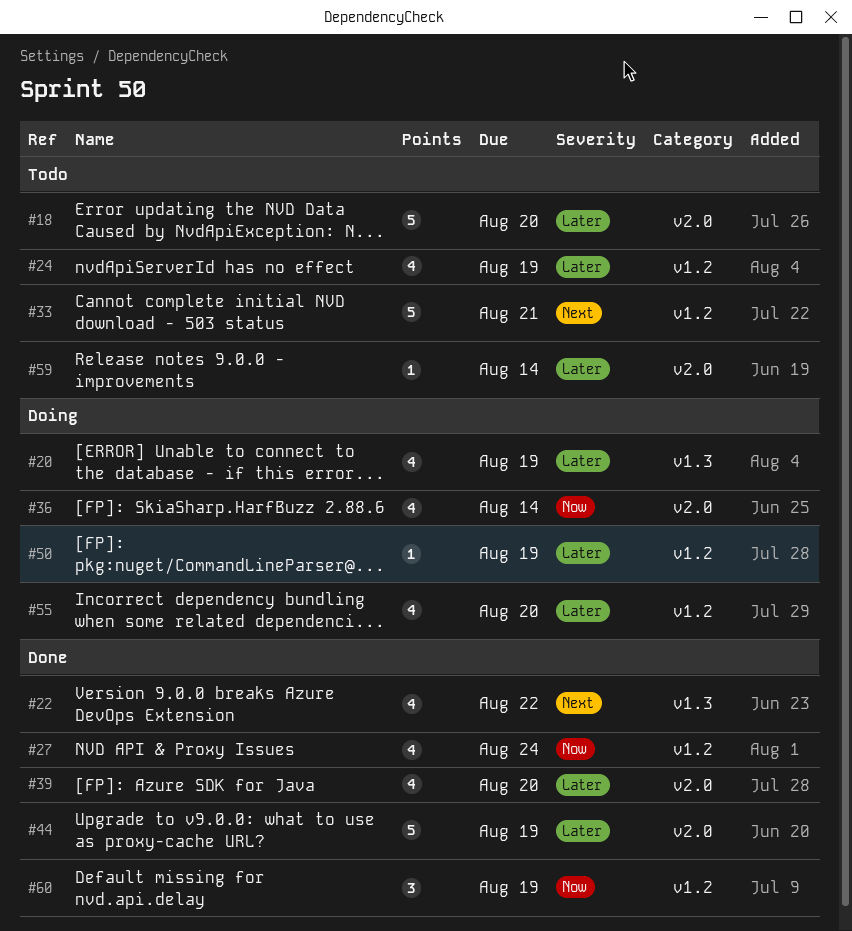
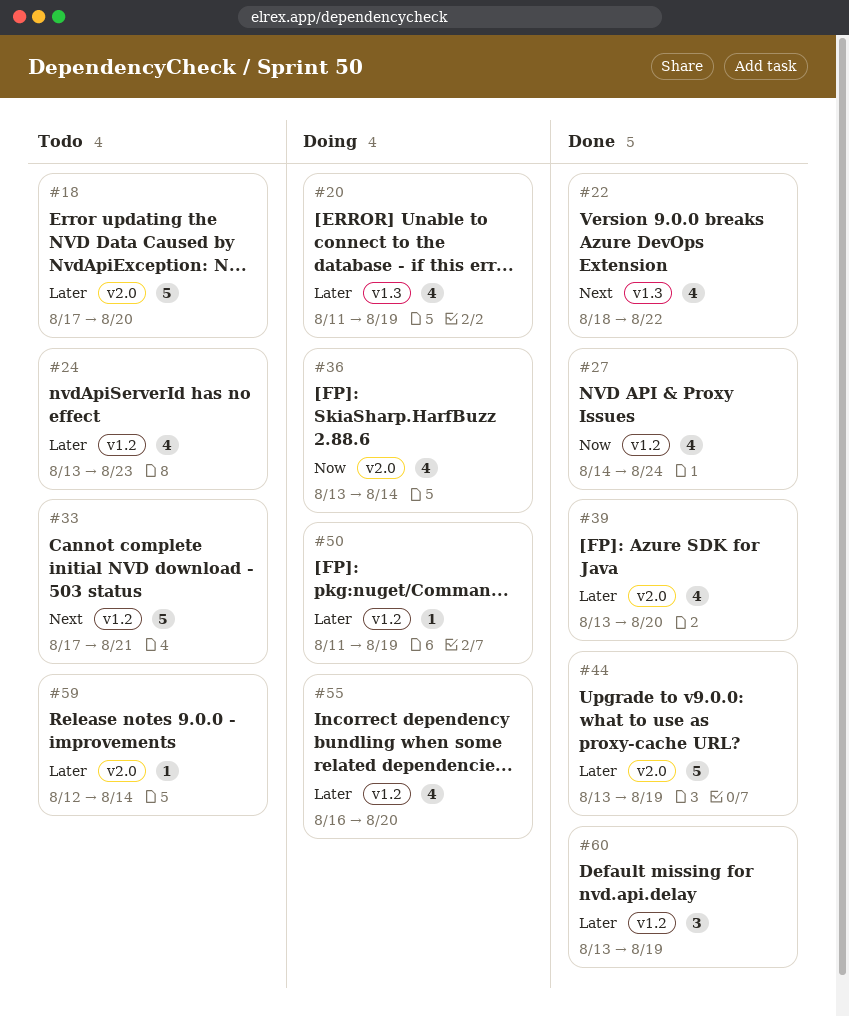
#24, due: Aug 19 -> Aug 23
#60, priority: Now -> Later

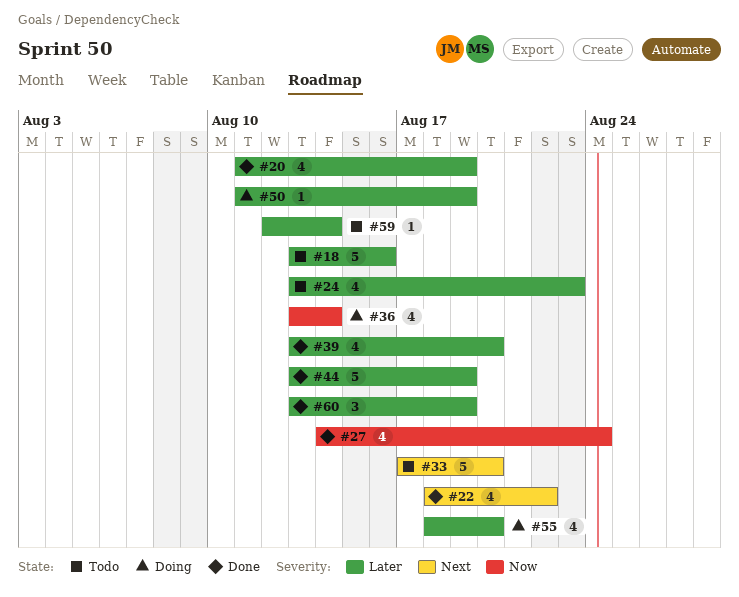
#18, start: Aug 17 -> Aug 13
#18, due: Aug 20 -> Aug 16
#20, status: Doing -> Done
#33, due: Aug 21 -> Aug 20
#55, start: Aug 16 -> Aug 18

